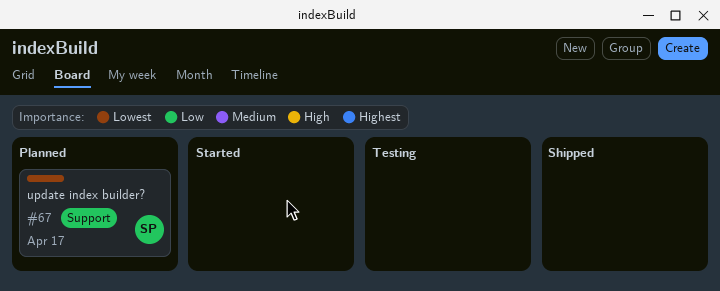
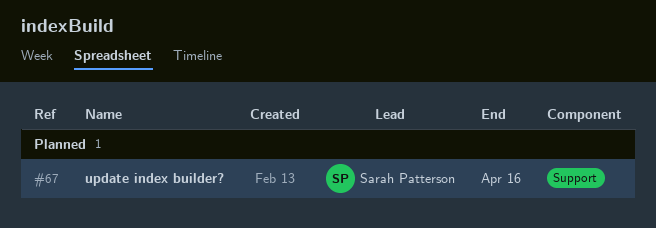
#67, due: Apr 17 -> Apr 16

